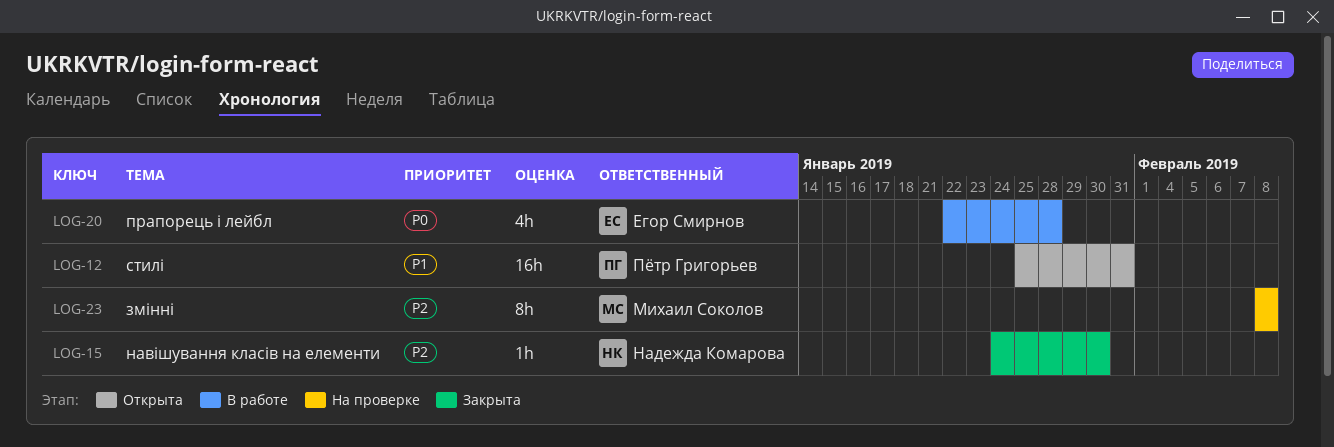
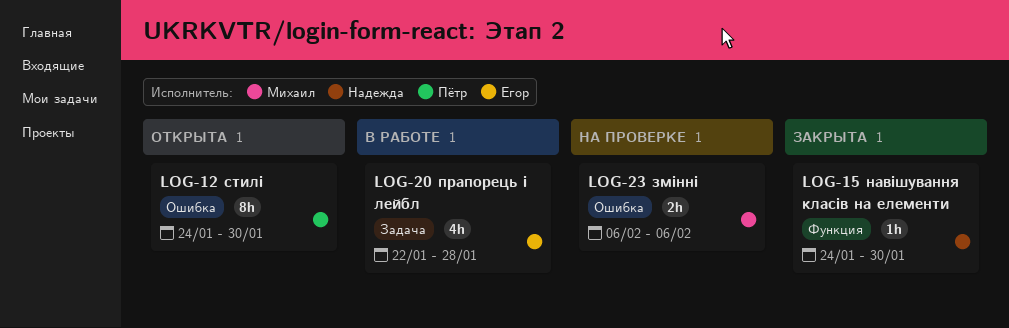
LOG-12, estimate: 16h -> 8h
LOG-12, start: Jan 25 -> Jan 24
LOG-12, due: Jan 31 -> Jan 30
LOG-23, estimate: 8h -> 2h
LOG-23, start: Feb 8 -> Feb 6
LOG-23, due: Feb 8 -> Feb 6

